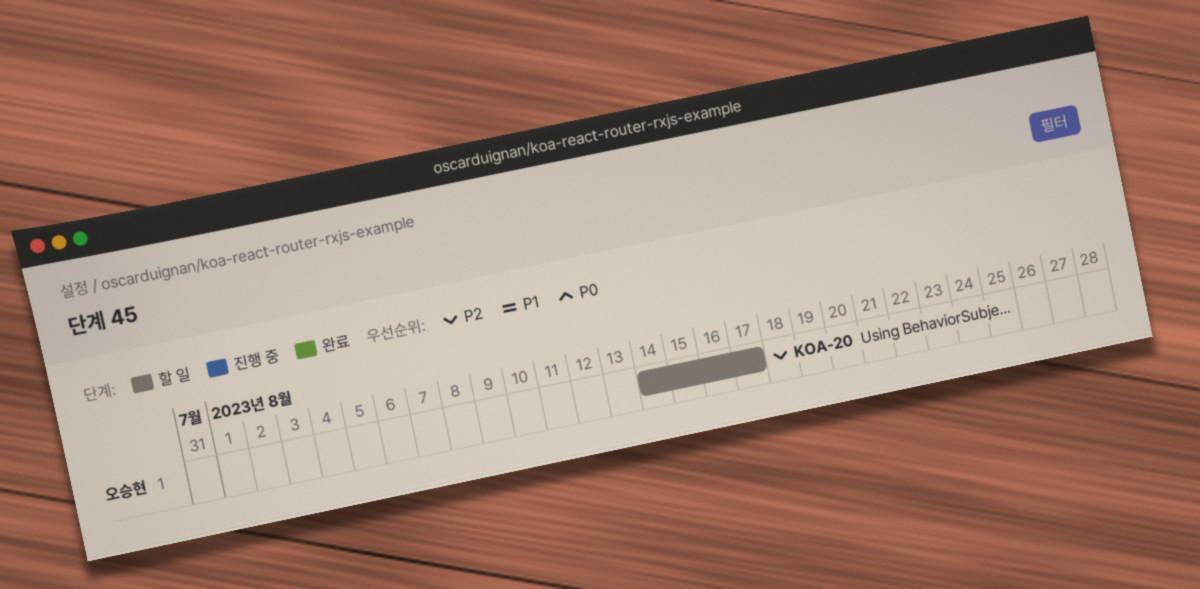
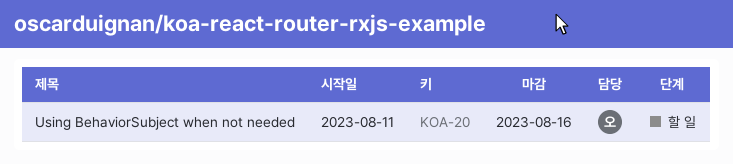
KOA-20, start: Aug 14 -> Aug 11
KOA-20, due: Aug 17 -> Aug 16

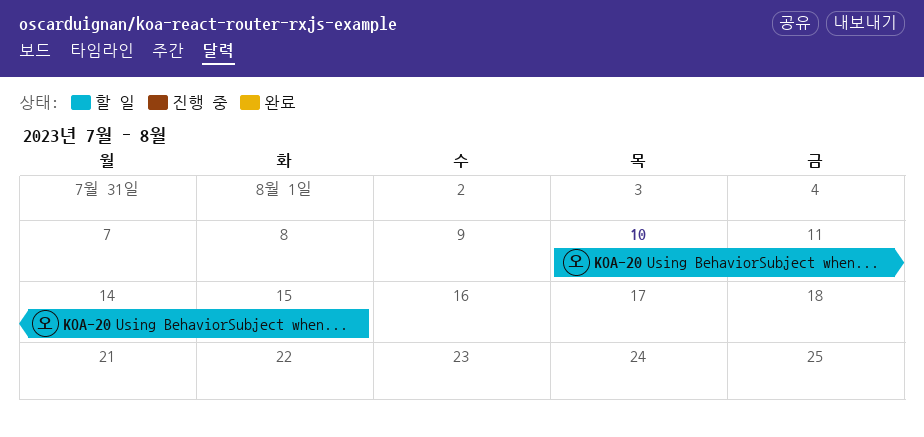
KOA-20, start: Aug 11 -> Aug 10
KOA-20, due: Aug 16 -> Aug 15

